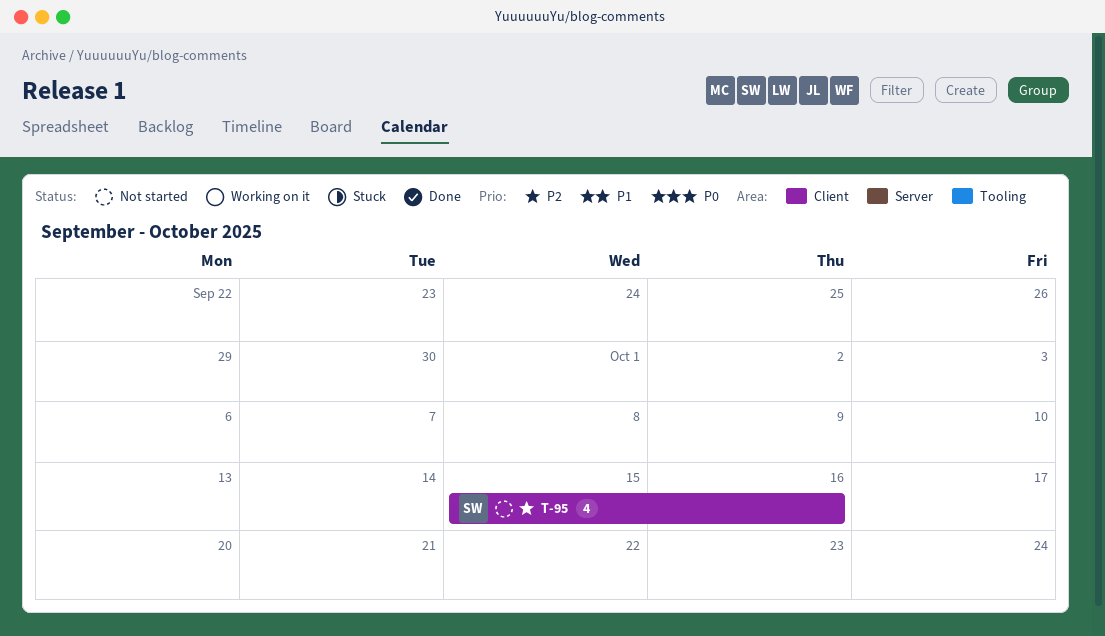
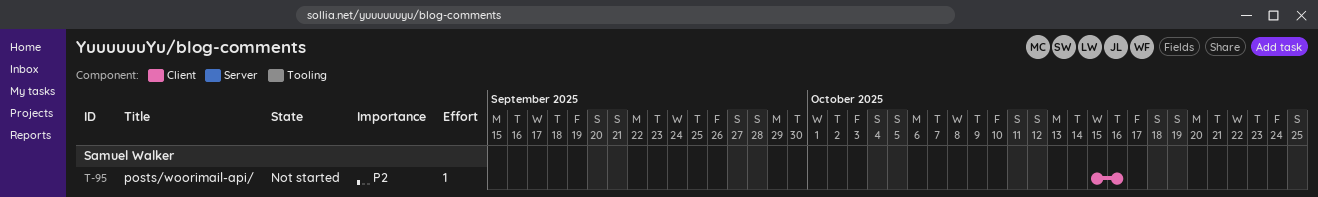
T-95, estimate: 4 -> 1

